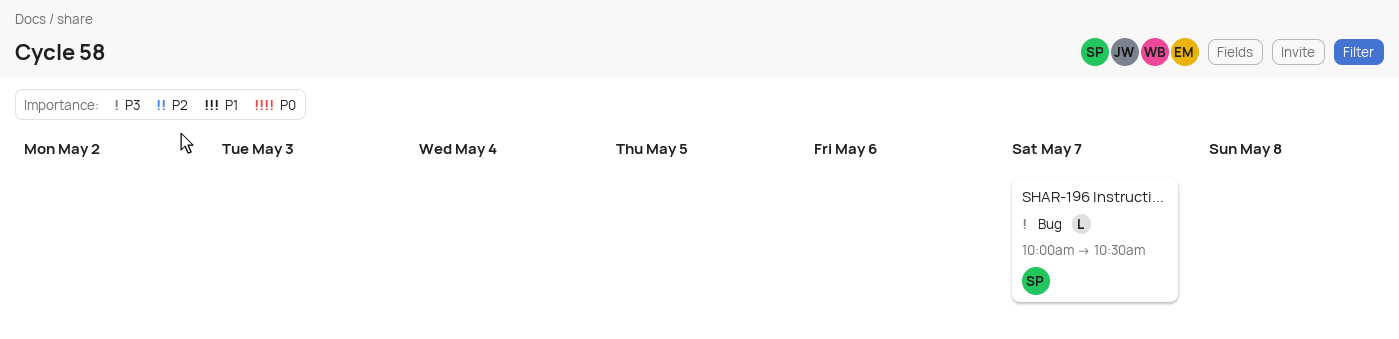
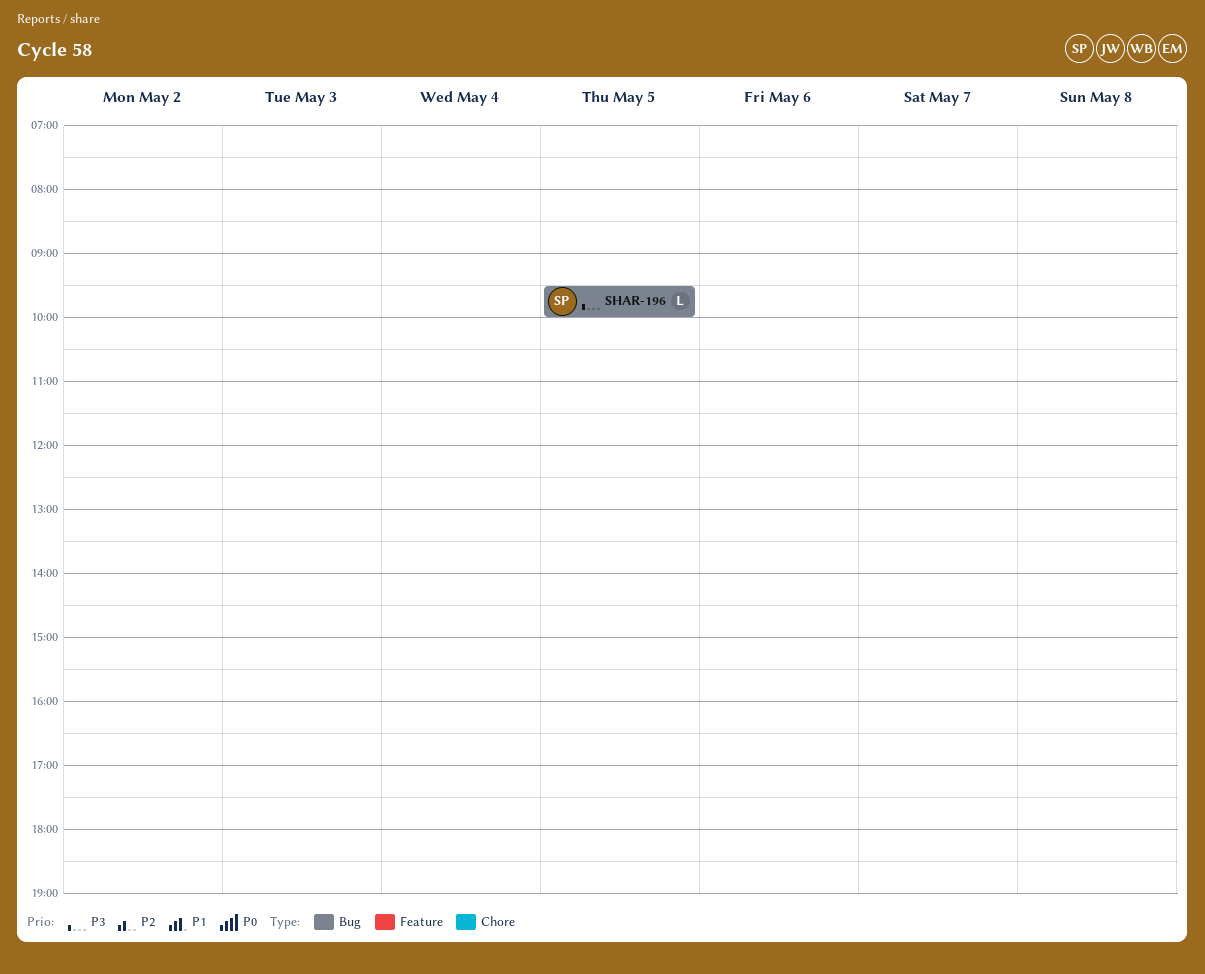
SHAR-196, day: May 7 -> May 5
SHAR-196, begins: 10:00 -> 09:30
SHAR-196, ends: 10:30 -> 10:00

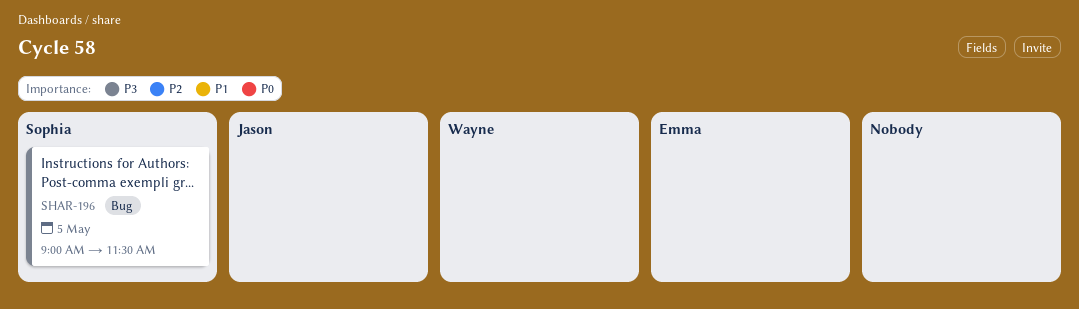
SHAR-196, begins: 09:30 -> 09:00
SHAR-196, ends: 10:00 -> 11:30

